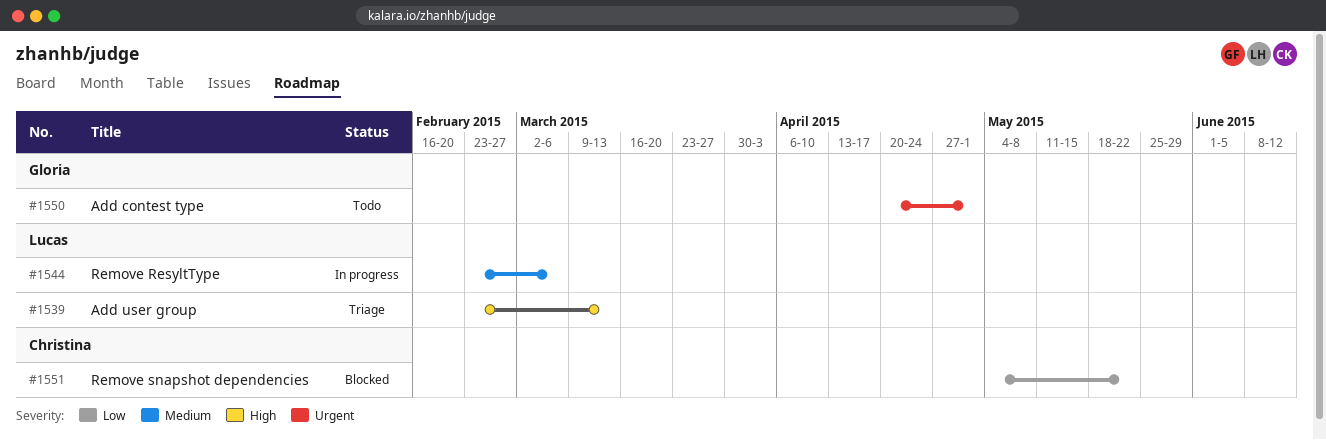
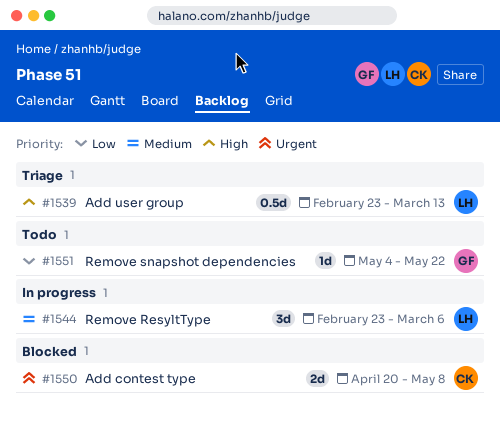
#1550, status: Todo -> Blocked
#1550, owner: Gloria -> Christina
#1550, due: May 1 -> May 8
#1551, status: Blocked -> Todo
#1551, owner: Christina -> Gloria

